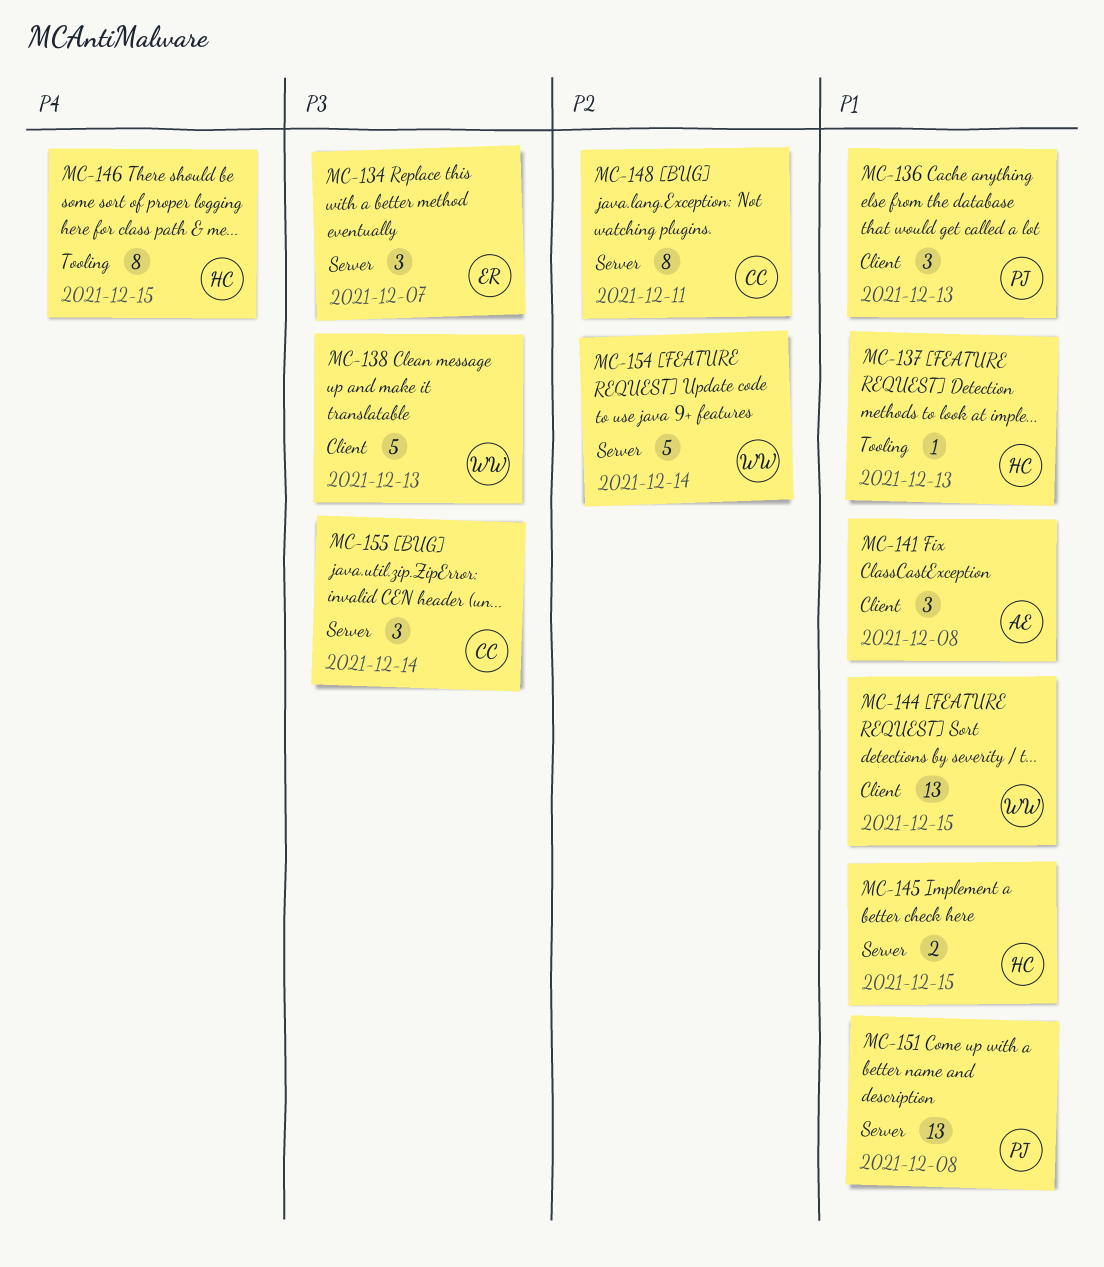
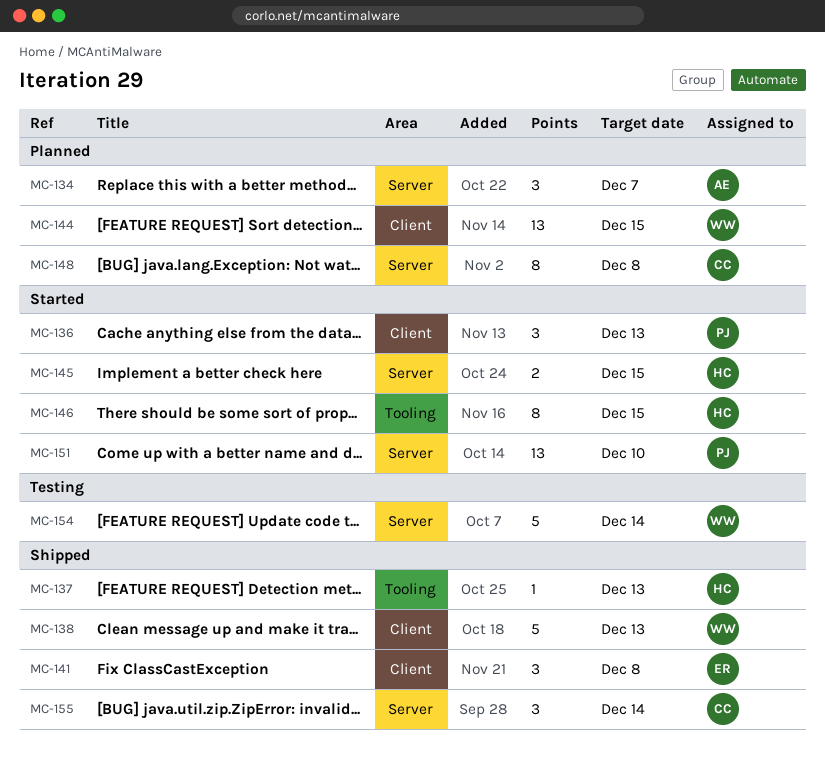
MC-134, owner: ER -> AE
MC-141, owner: AE -> ER
MC-148, due: Dec 11 -> Dec 8
MC-151, due: Dec 8 -> Dec 10

